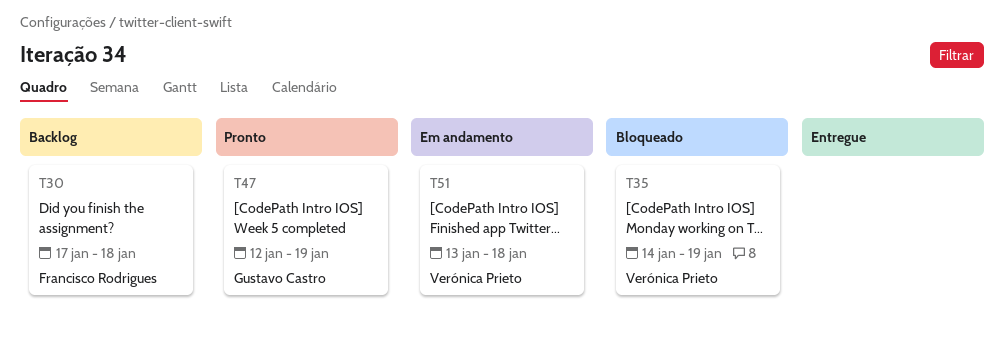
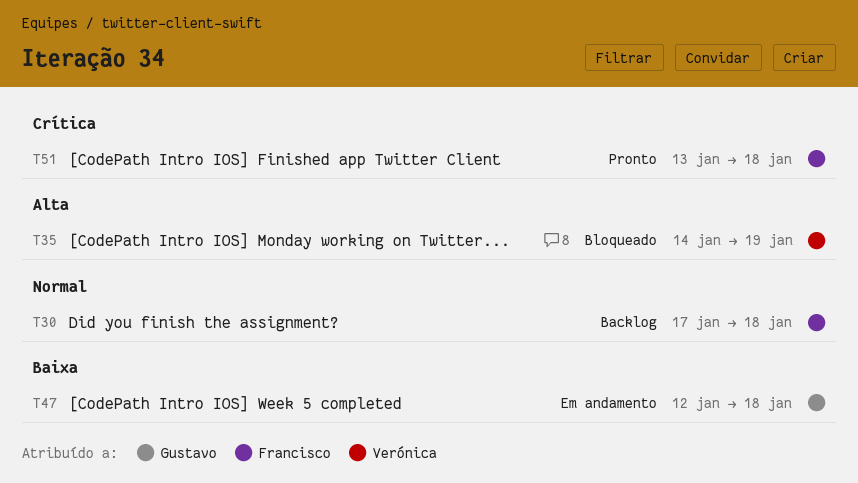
T47, status: Pronto -> Em andamento
T47, due: Jan 19 -> Jan 18
T51, status: Em andamento -> Pronto
T51, owner: Verónica Prieto -> Francisco Rodrigues

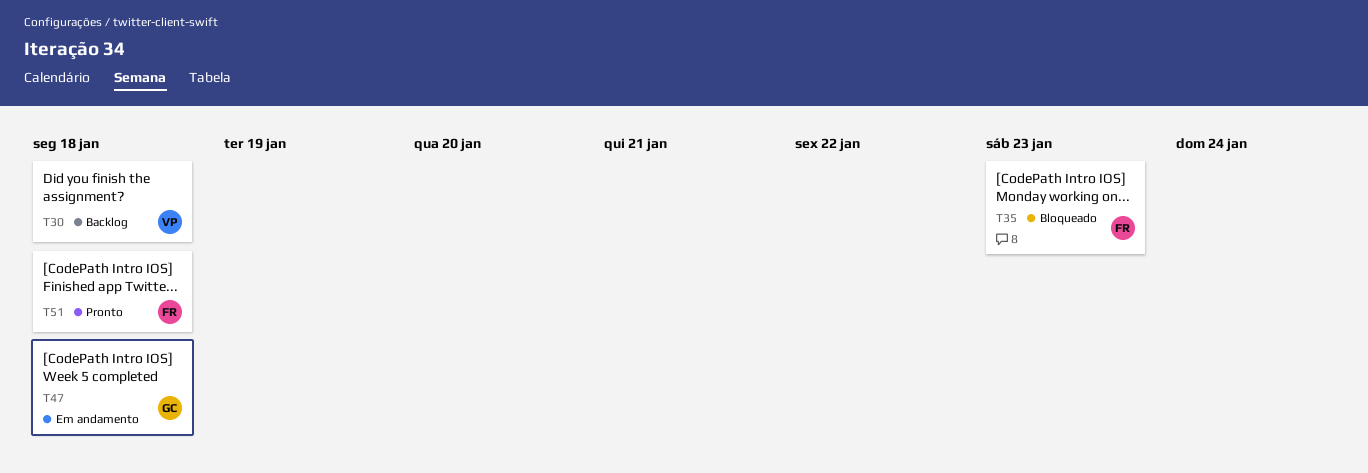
T30, owner: Francisco -> Verónica
T35, owner: Verónica -> Francisco
T35, due: Jan 19 -> Jan 23

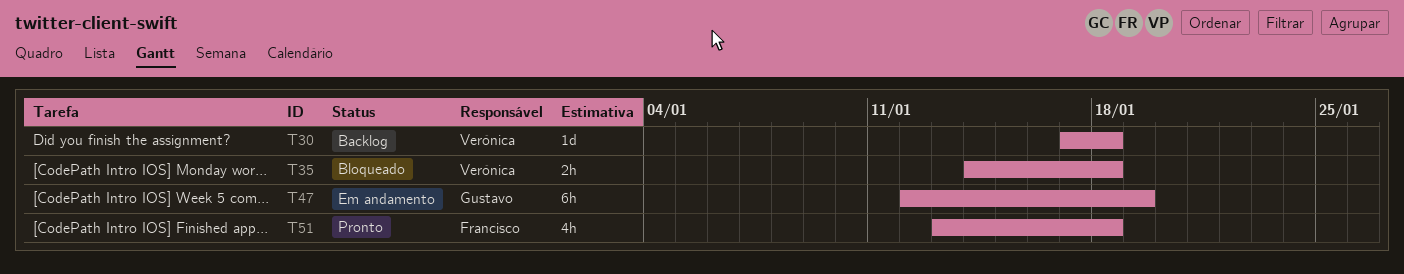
T35, owner: Francisco -> Verónica
T35, due: Jan 23 -> Jan 18
T47, due: Jan 18 -> Jan 19

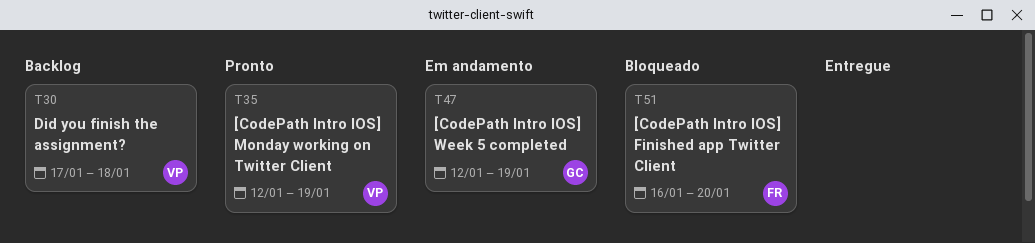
T35, status: Bloqueado -> Pronto
T35, start: Jan 14 -> Jan 12
T35, due: Jan 18 -> Jan 19
T51, status: Pronto -> Bloqueado
T51, start: Jan 13 -> Jan 16
T51, due: Jan 18 -> Jan 20

